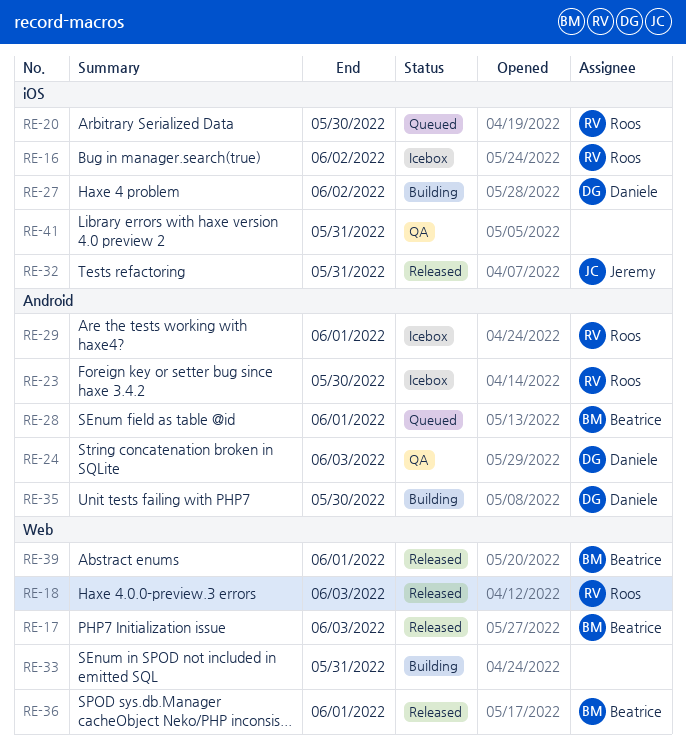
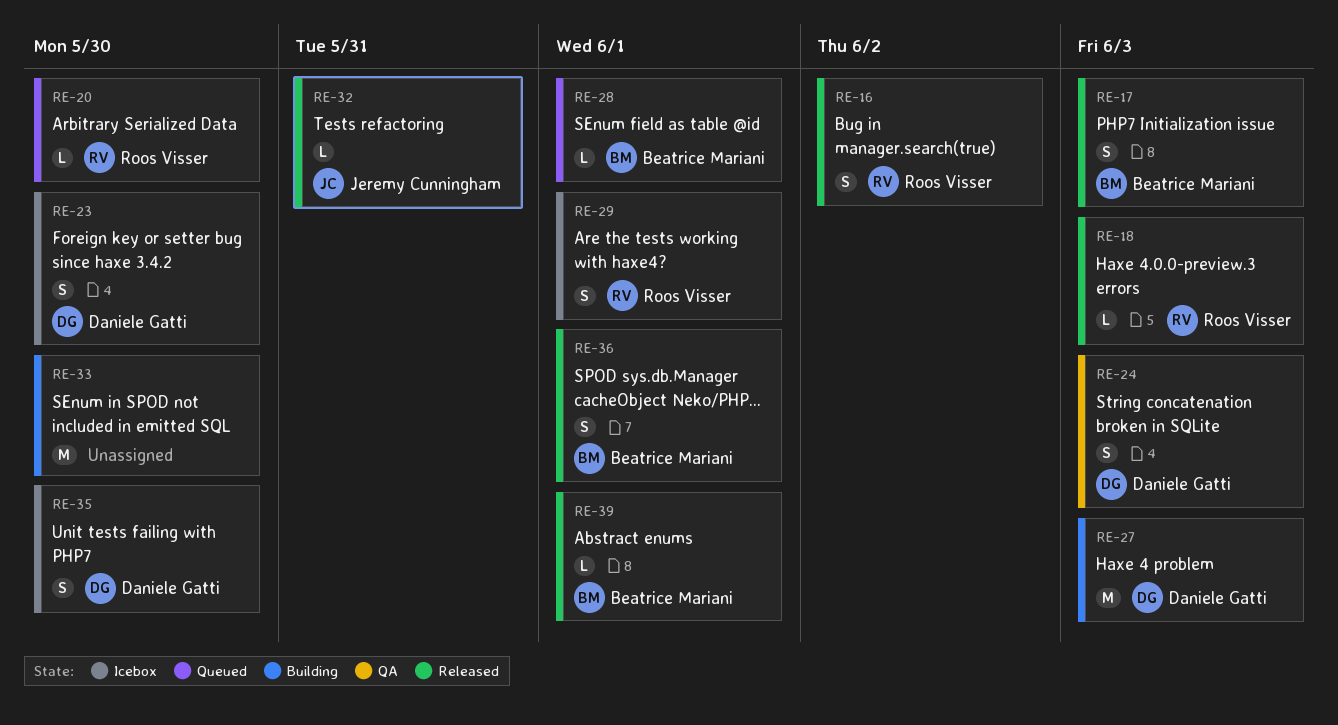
RE-16, status: Icebox -> Released
RE-23, owner: Roos Visser -> Daniele Gatti
RE-27, due: Jun 2 -> Jun 3
RE-33, due: May 31 -> May 30
RE-35, status: Building -> Icebox
RE-41: present -> none

